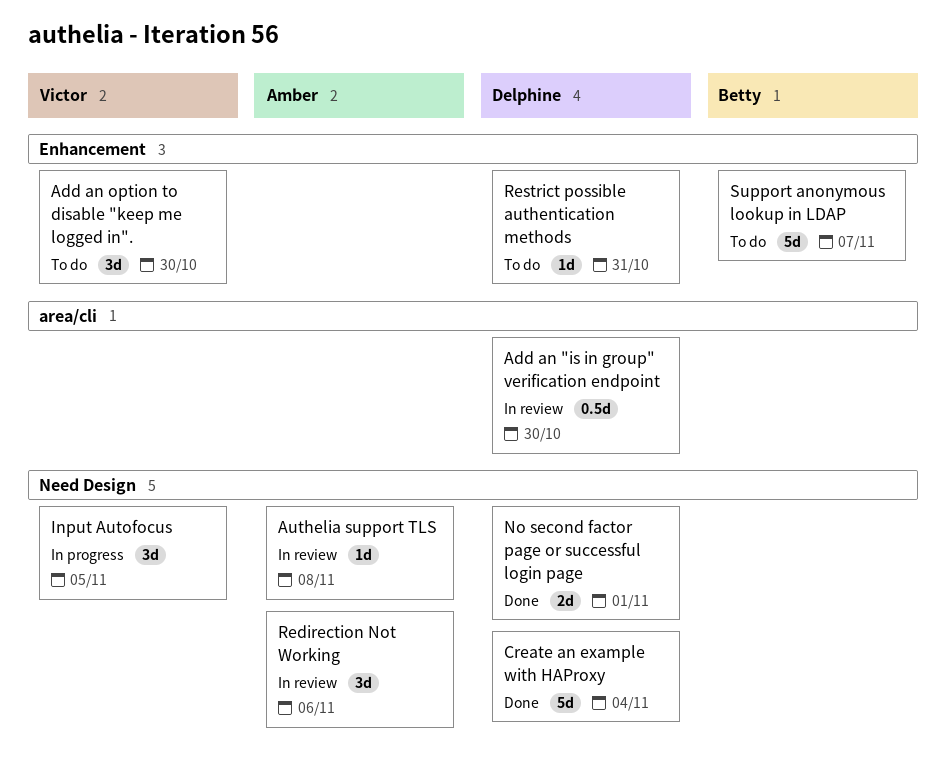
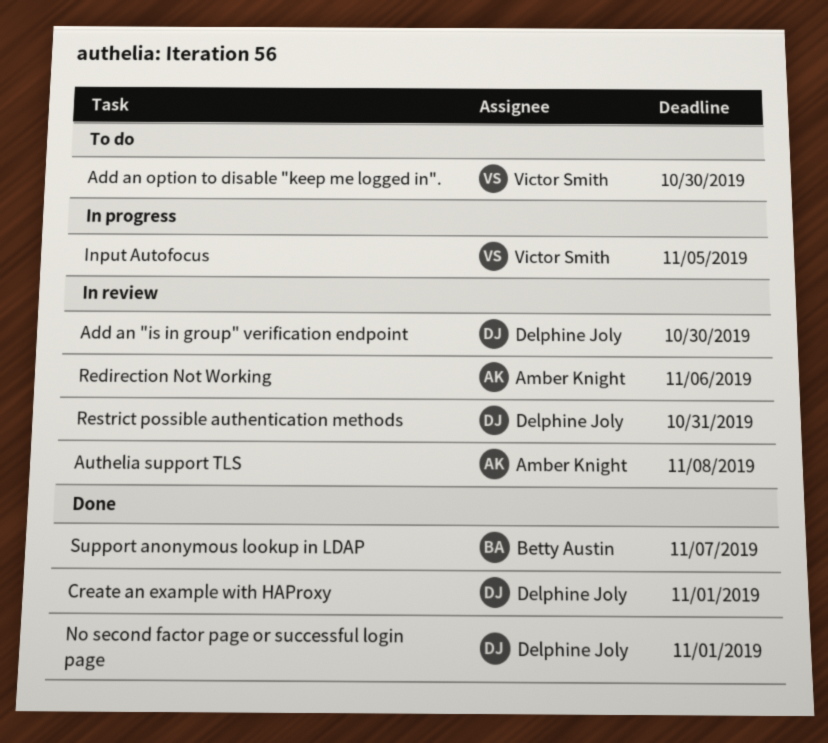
Create an example with HAProxy, due: Nov 4 -> Nov 1
Restrict possible authentication methods, status: To do -> In review
Support anonymous lookup in LDAP, status: To do -> Done

